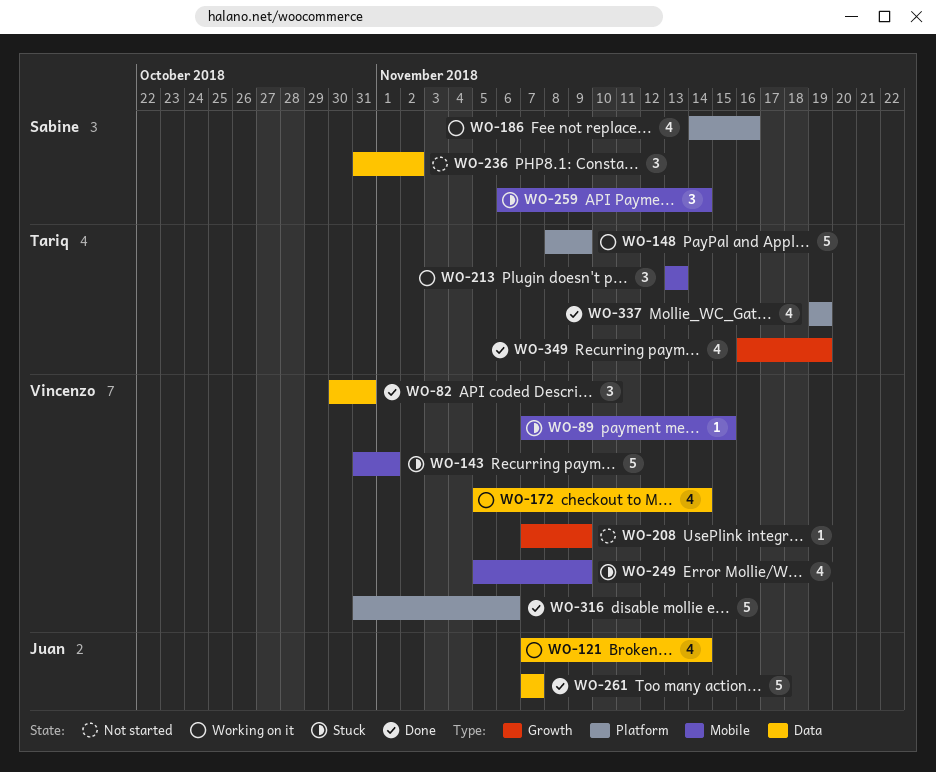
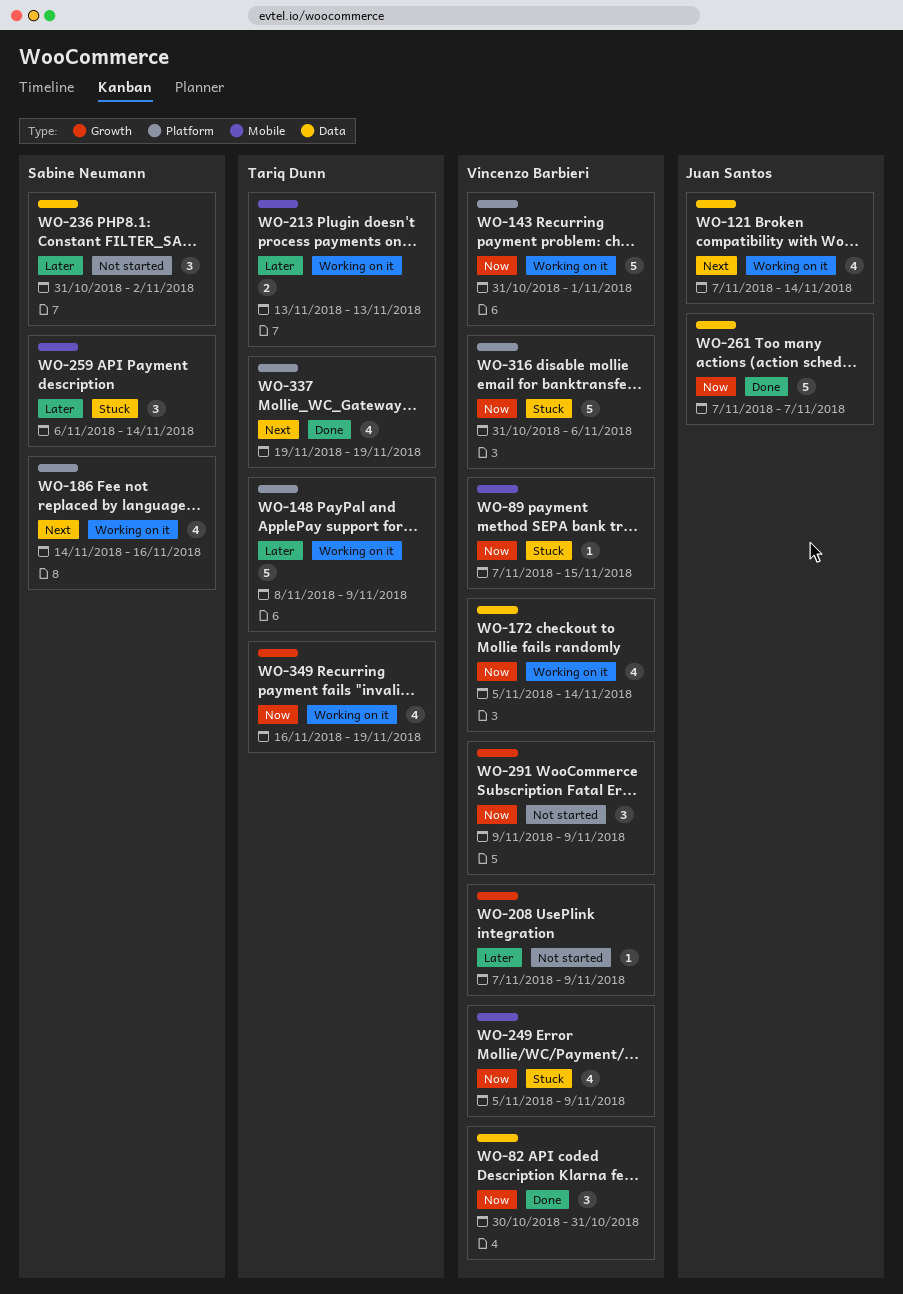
WO-143, status: Stuck -> Working on it
WO-143, label: Mobile -> Platform
WO-213, estimate: 3 -> 2
WO-291: none -> present
WO-316, status: Done -> Stuck
WO-349, status: Done -> Working on it

